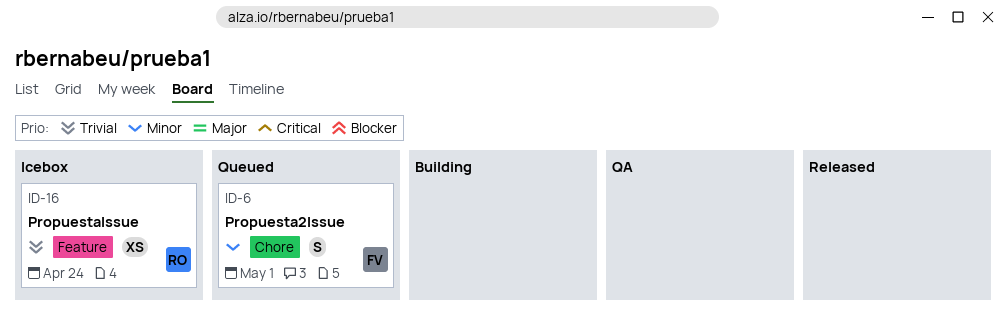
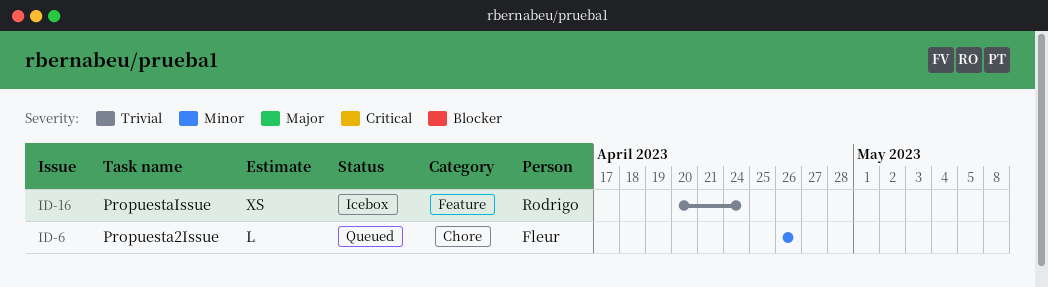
ID-6, estimate: S -> L
ID-6, due: May 1 -> Apr 26

